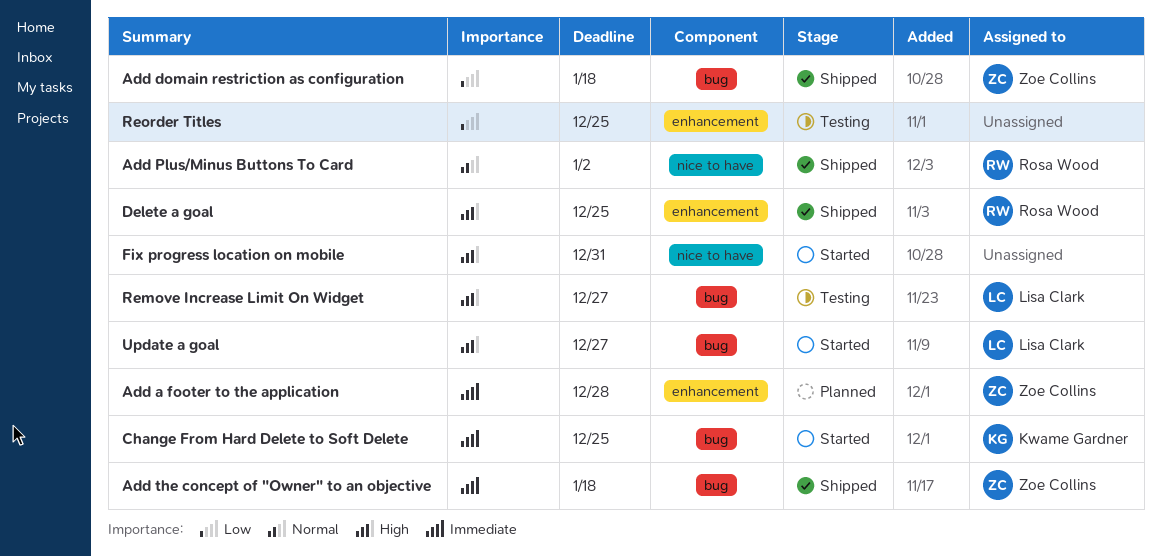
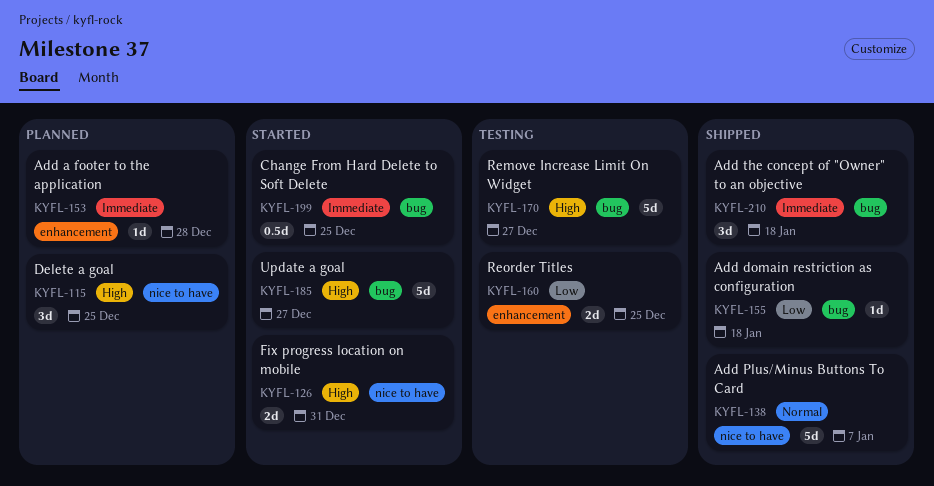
Add Plus/Minus Buttons To Card, due: Jan 2 -> Jan 7
Delete a goal, status: Shipped -> Planned
Delete a goal, label: enhancement -> nice to have

